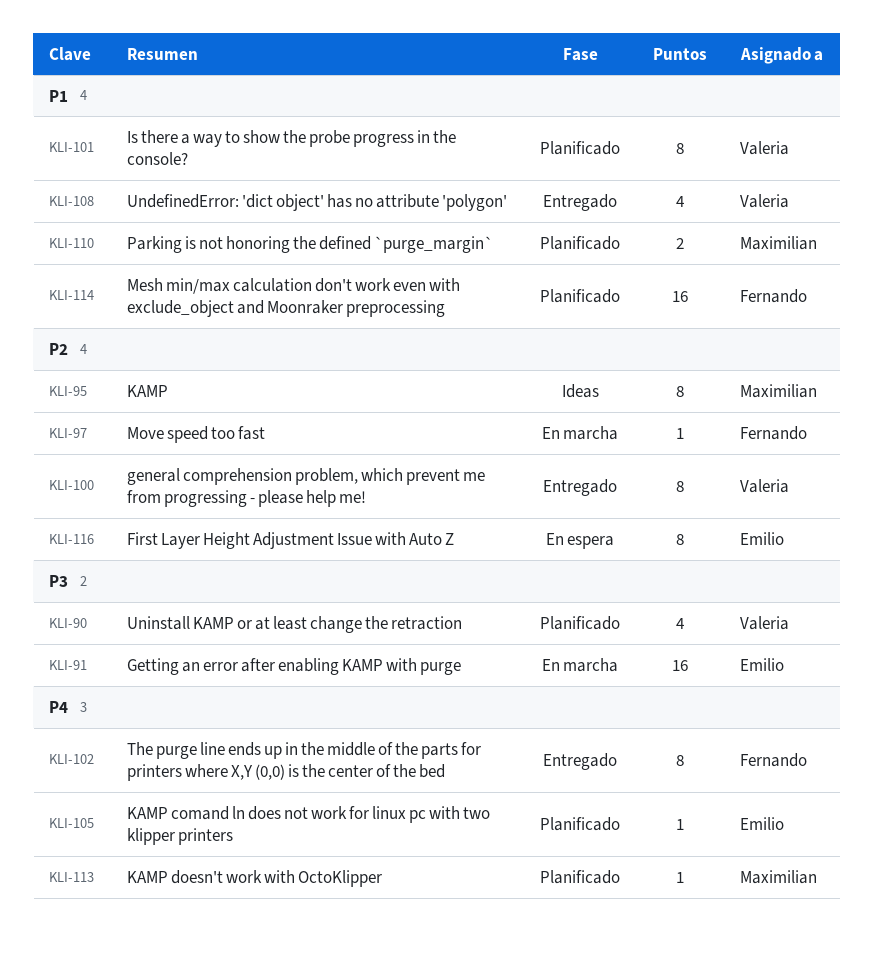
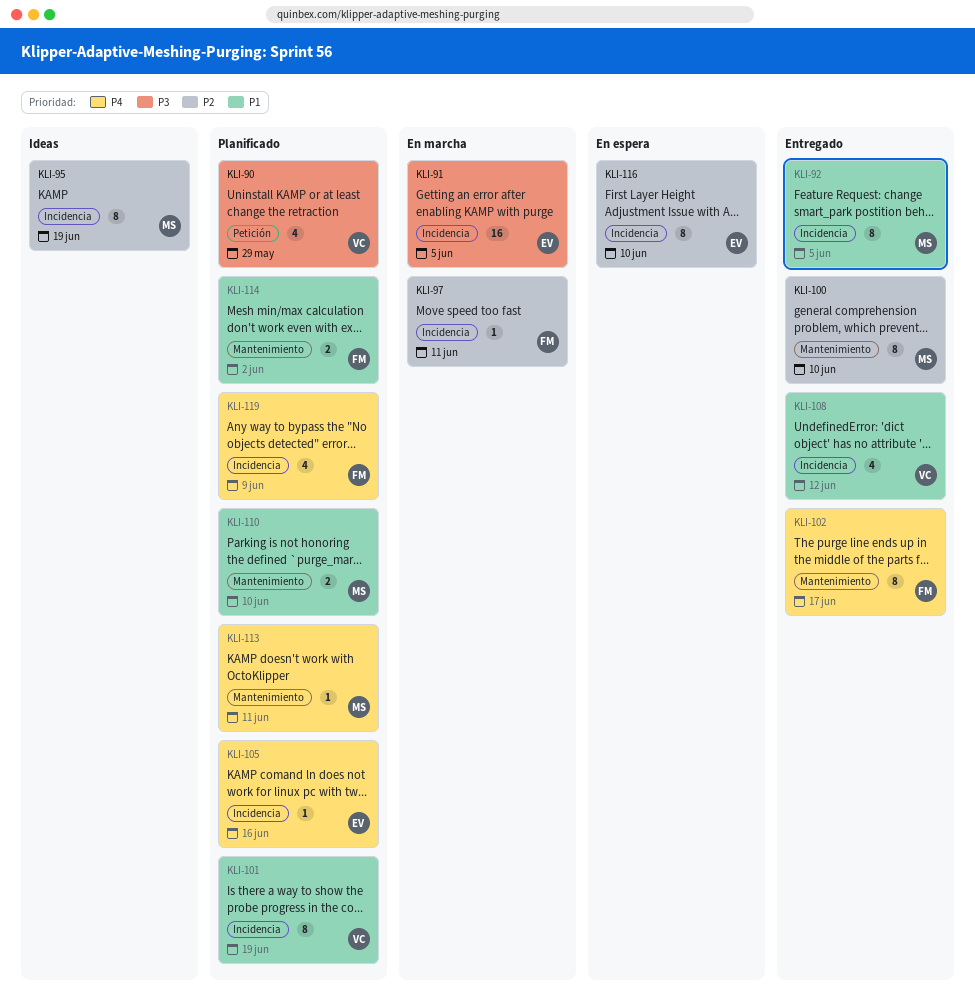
KLI-92: none -> present
KLI-100, owner: Valeria -> Maximilian
KLI-114, estimate: 16 -> 2
KLI-119: none -> present

